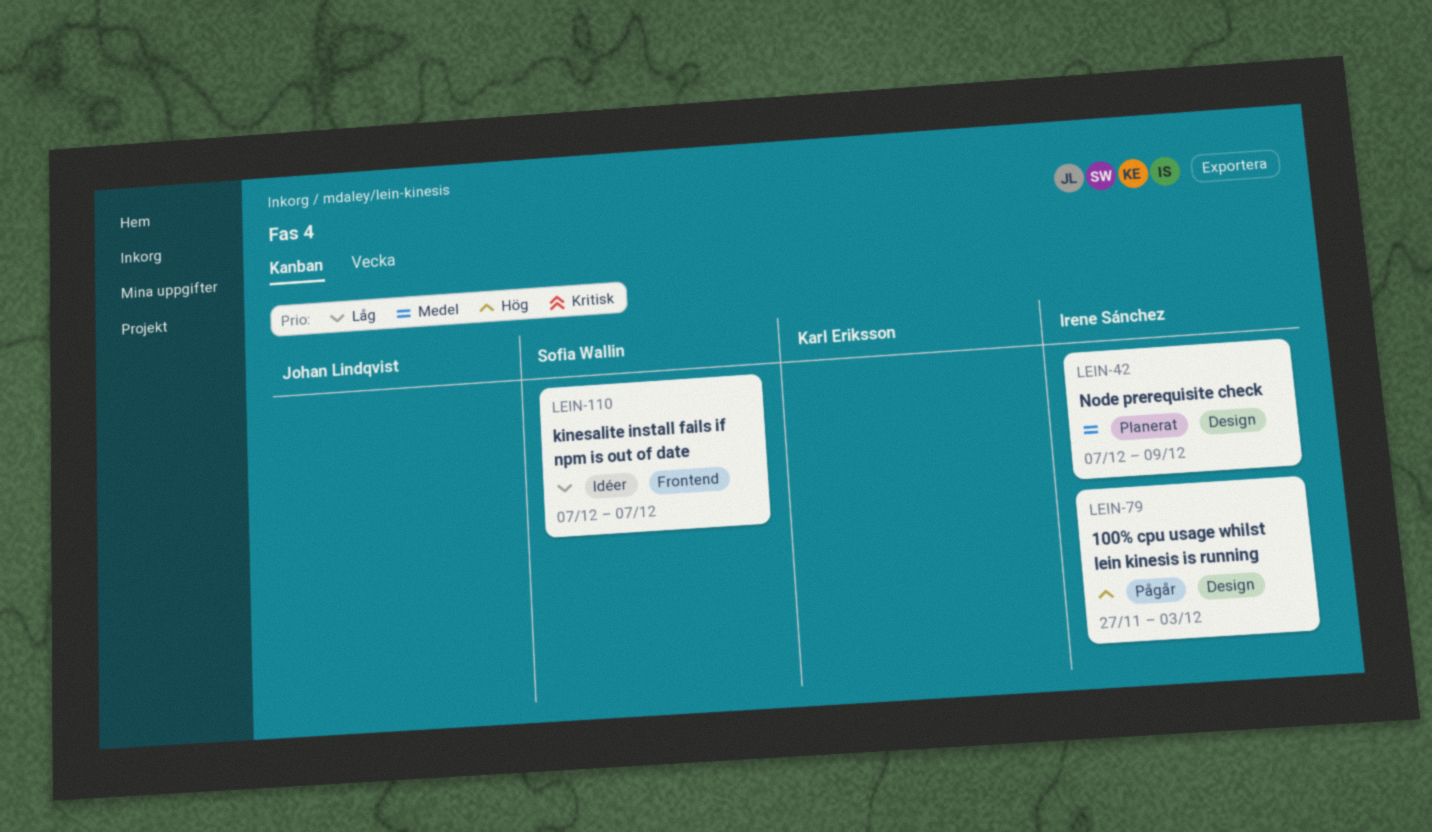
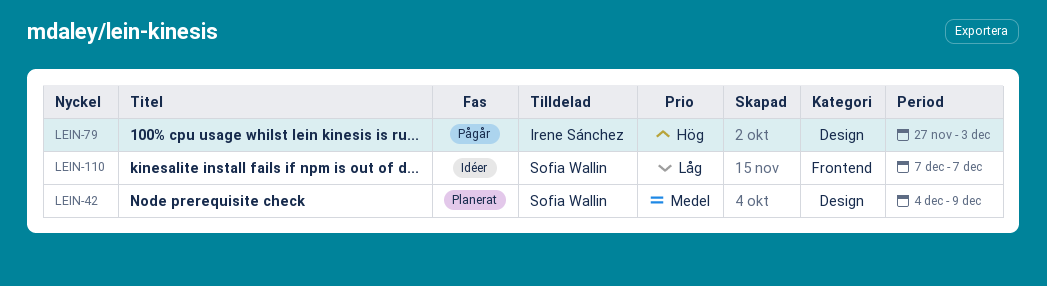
LEIN-42, owner: Irene Sánchez -> Sofia Wallin
LEIN-42, start: Dec 7 -> Dec 4

